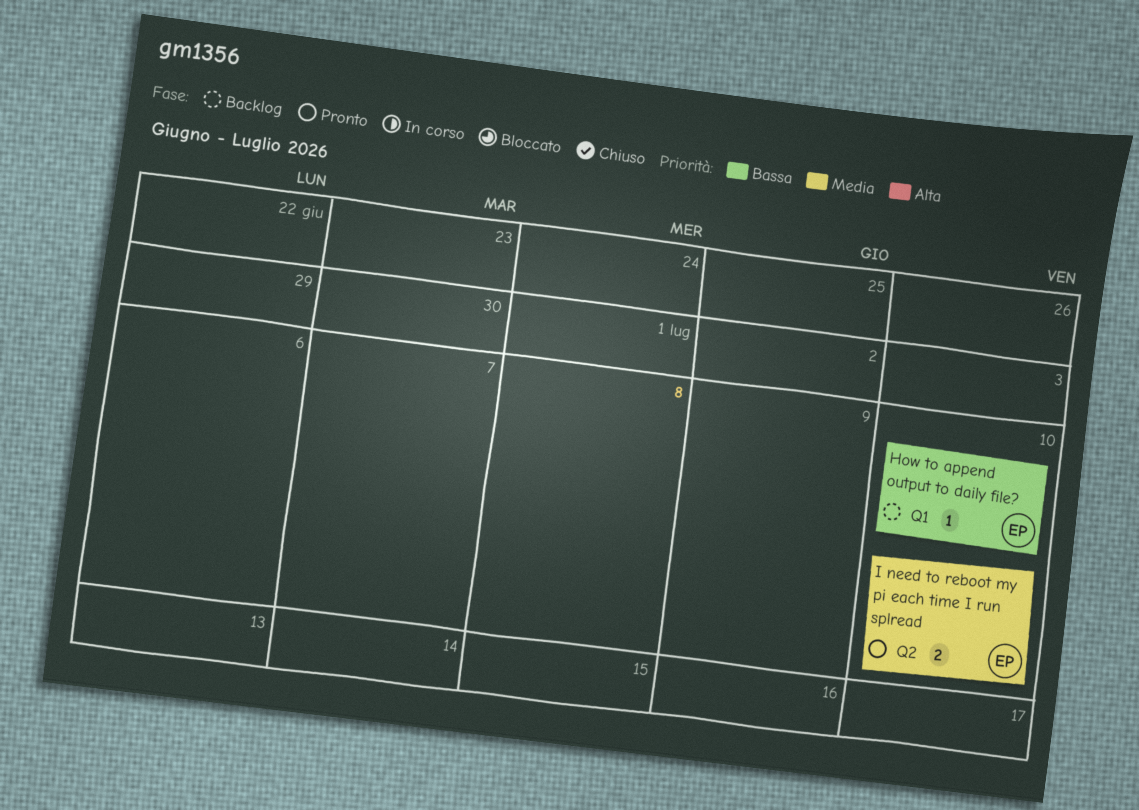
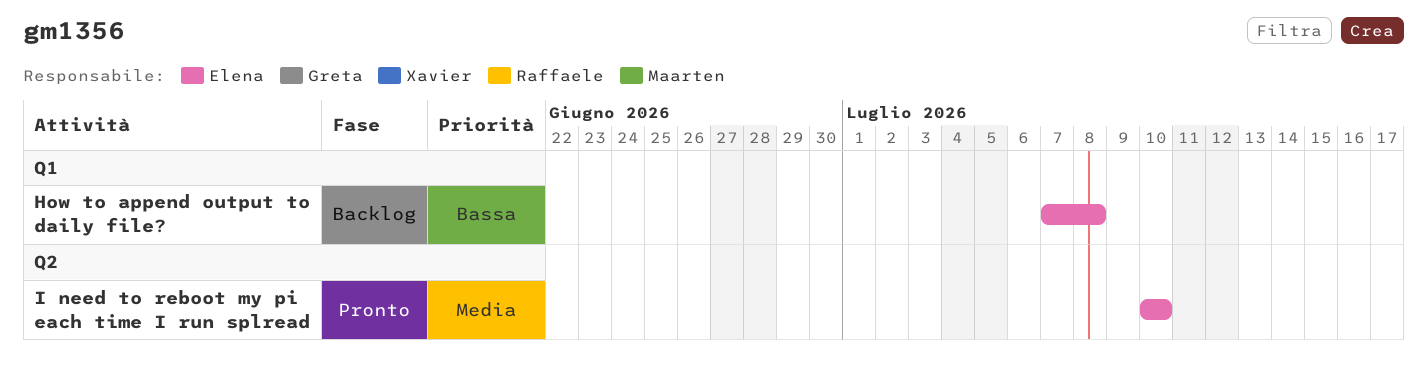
How to append output to daily file?, due: Jul 10 -> Jul 8

